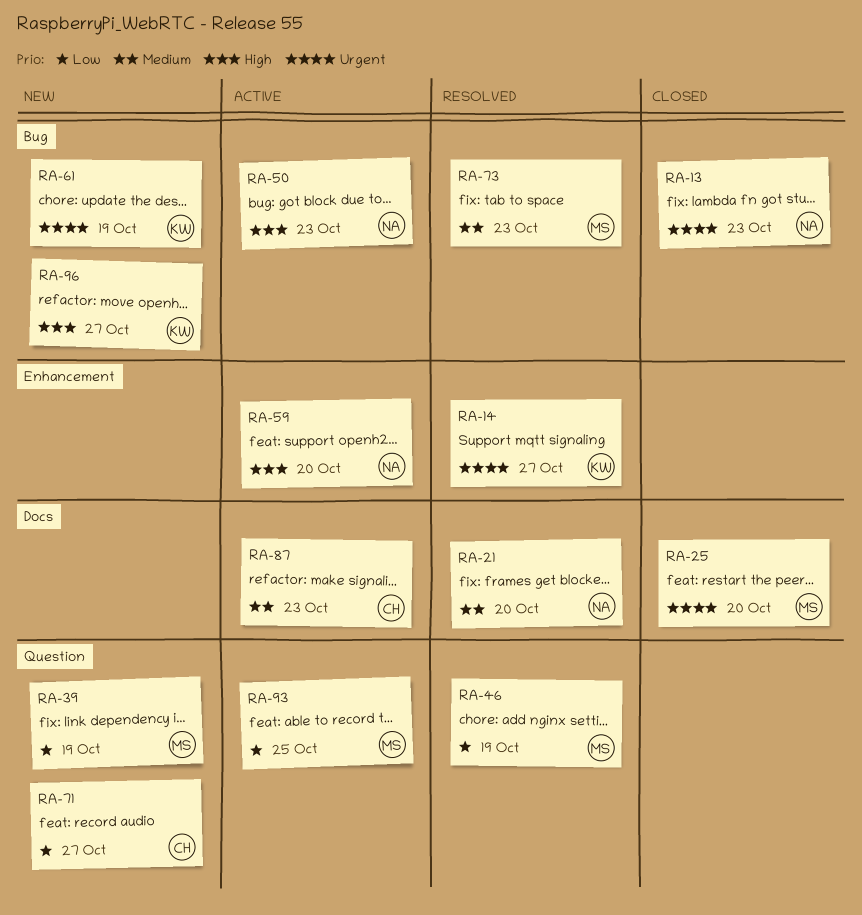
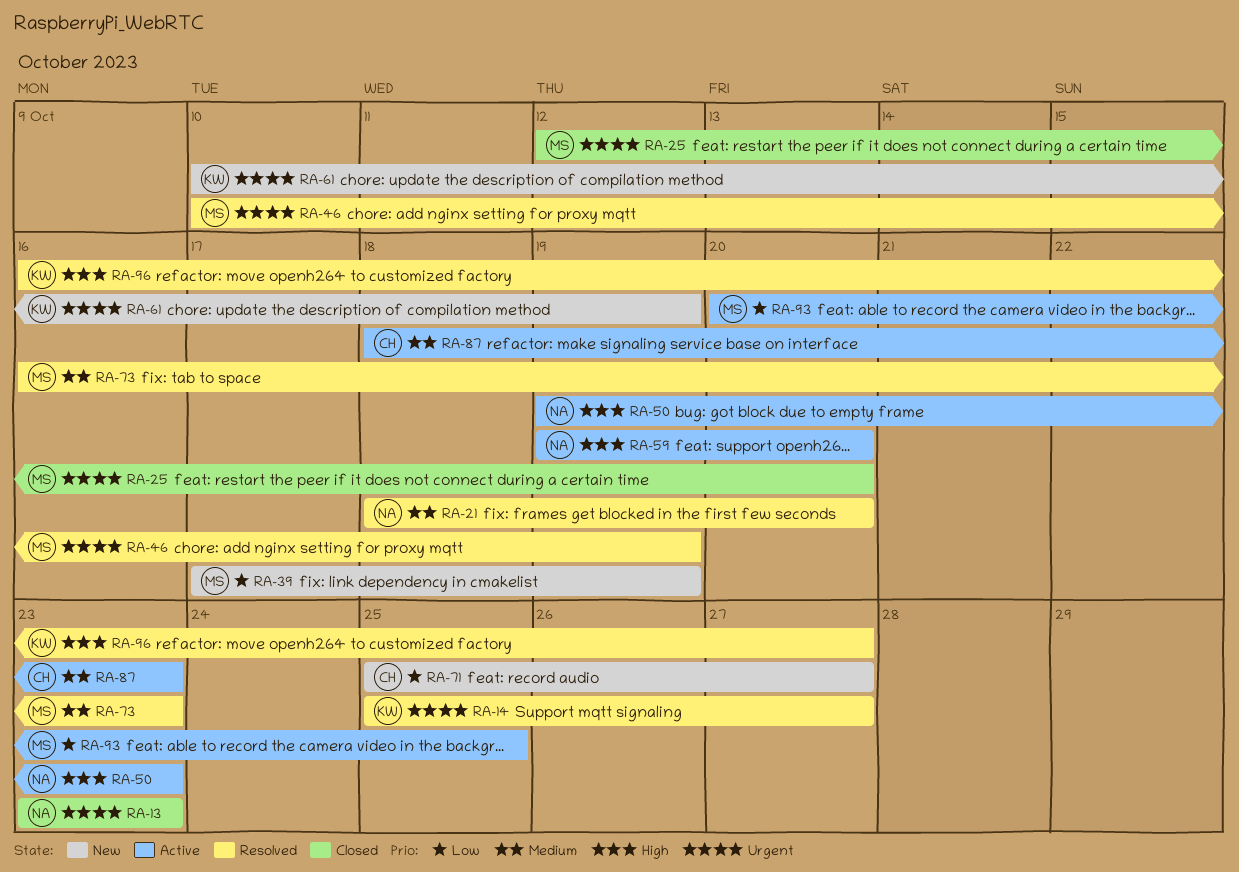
RA-46, priority: Low -> Urgent
RA-96, status: New -> Resolved

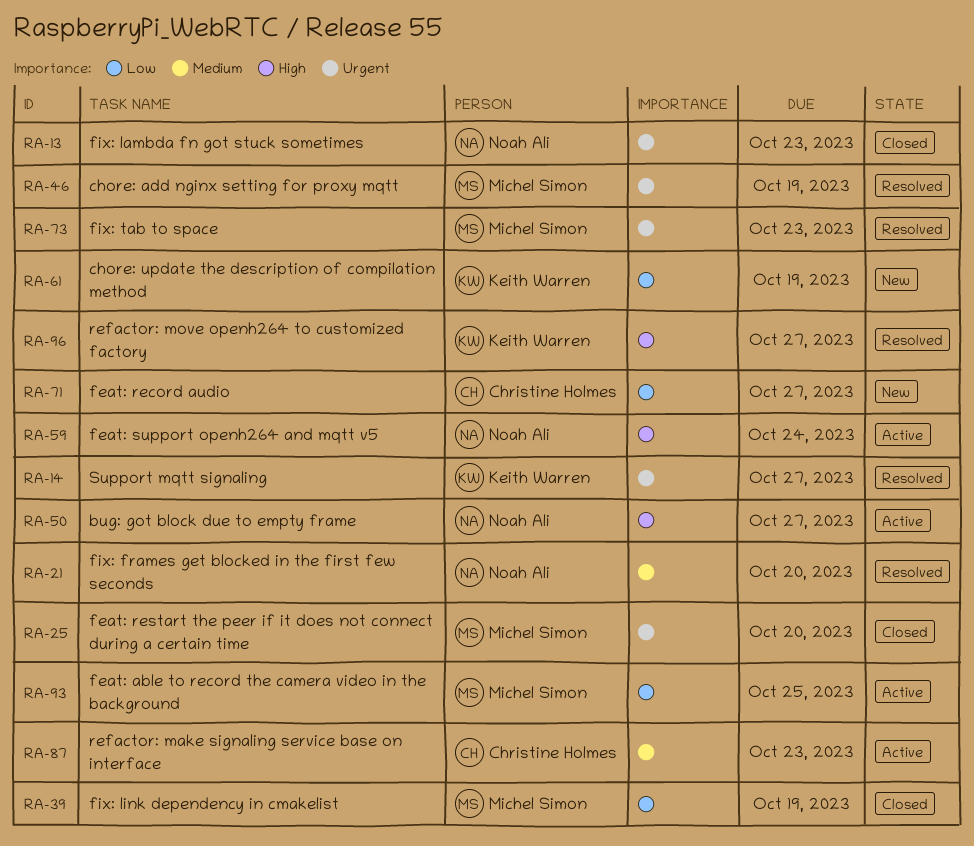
RA-39, status: New -> Closed
RA-50, due: Oct 23 -> Oct 27
RA-59, due: Oct 20 -> Oct 24
RA-61, priority: Urgent -> Low
RA-73, priority: Medium -> Urgent

